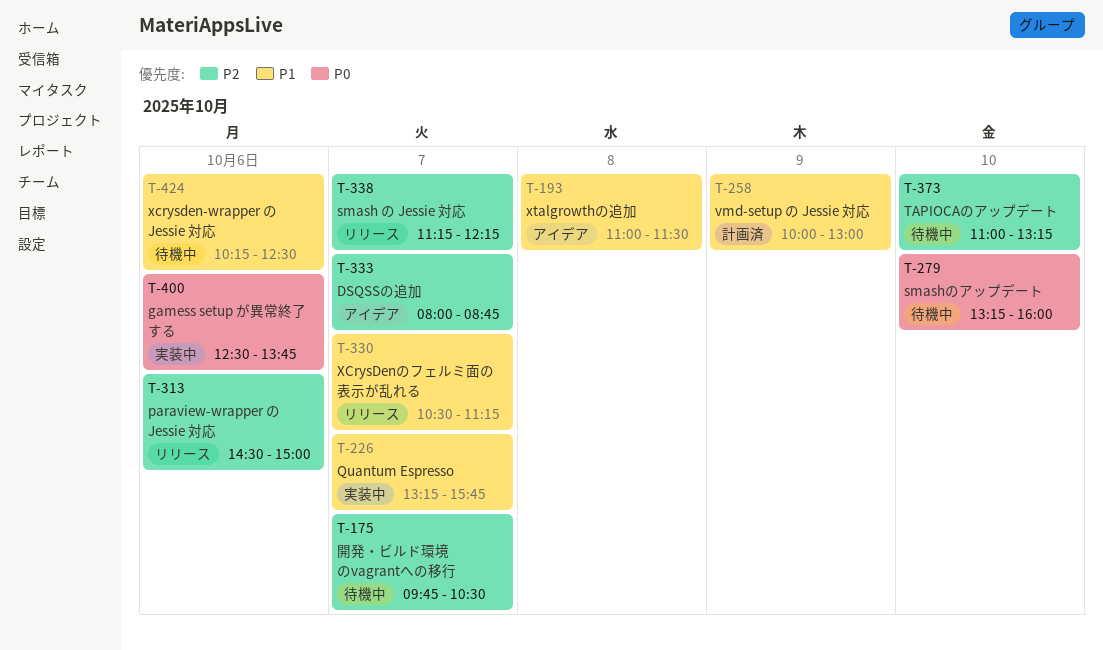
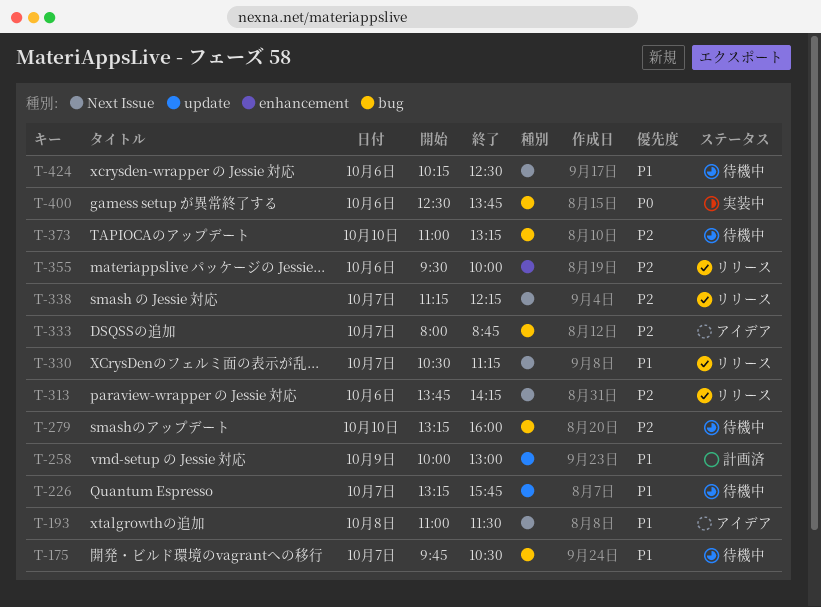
T-175, priority: P2 -> P1
T-226, status: 実装中 -> 待機中
T-279, priority: P0 -> P2
T-313, begins: 14:30 -> 13:45
T-313, ends: 15:00 -> 14:15
T-355: none -> present

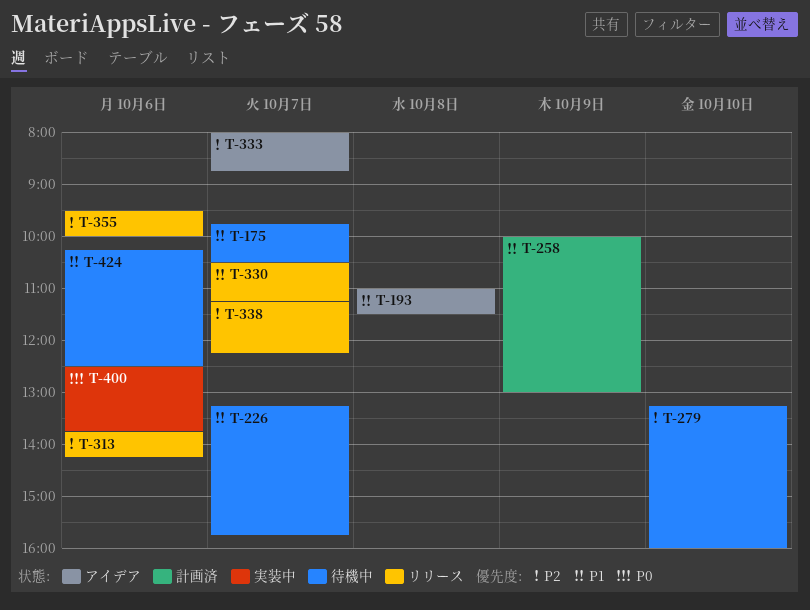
T-373: present -> none

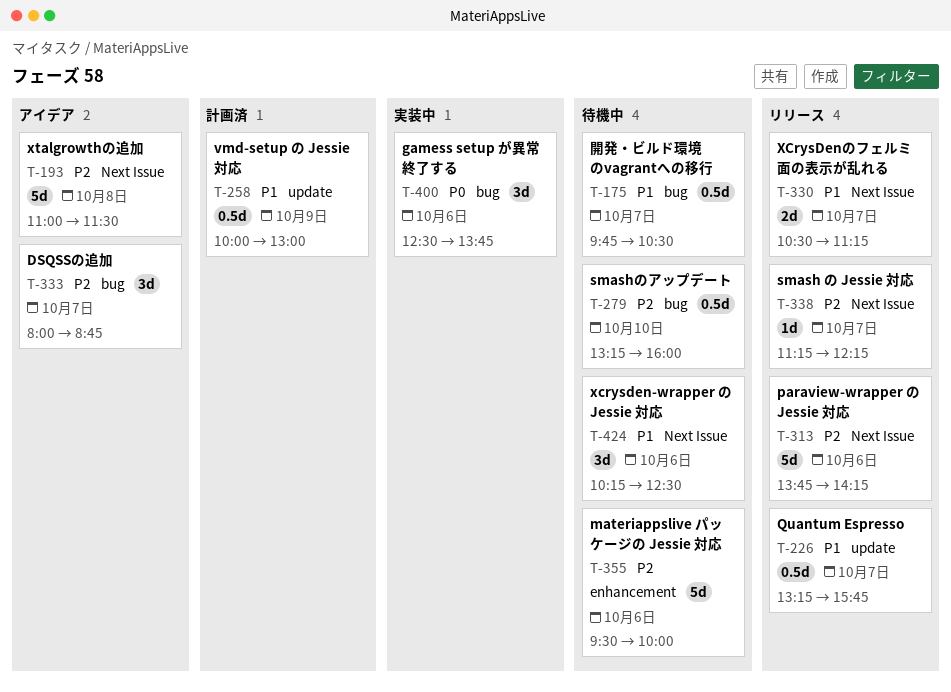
T-193, priority: P1 -> P2
T-226, status: 待機中 -> リリース
T-355, status: リリース -> 待機中

